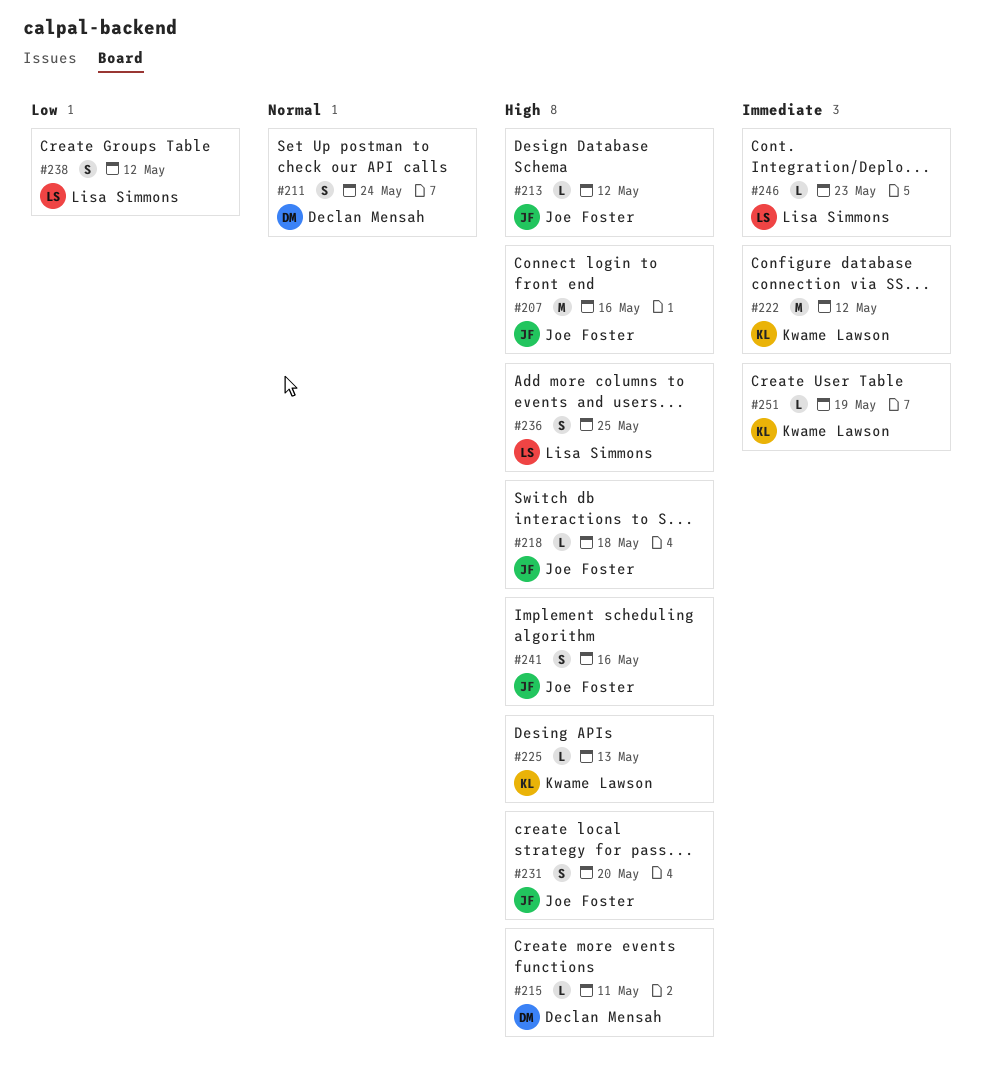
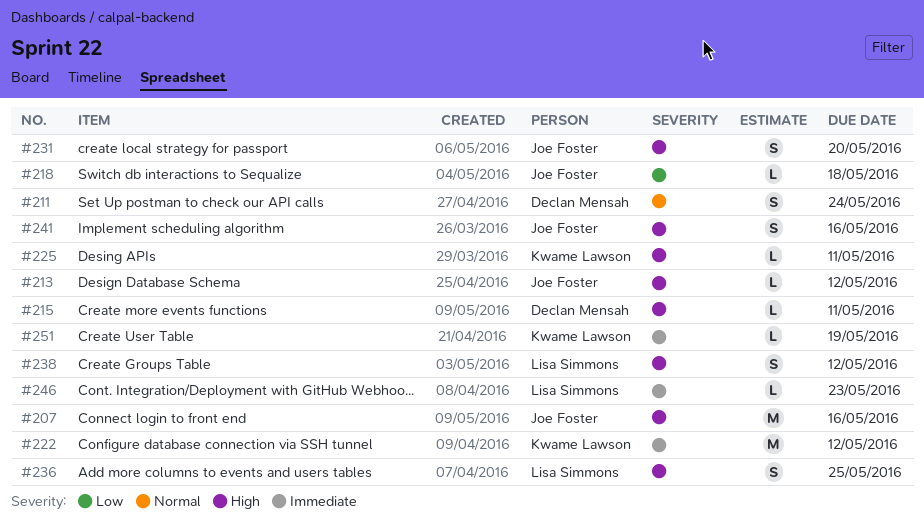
#218, priority: High -> Low
#225, due: May 13 -> May 11
#238, priority: Low -> High

